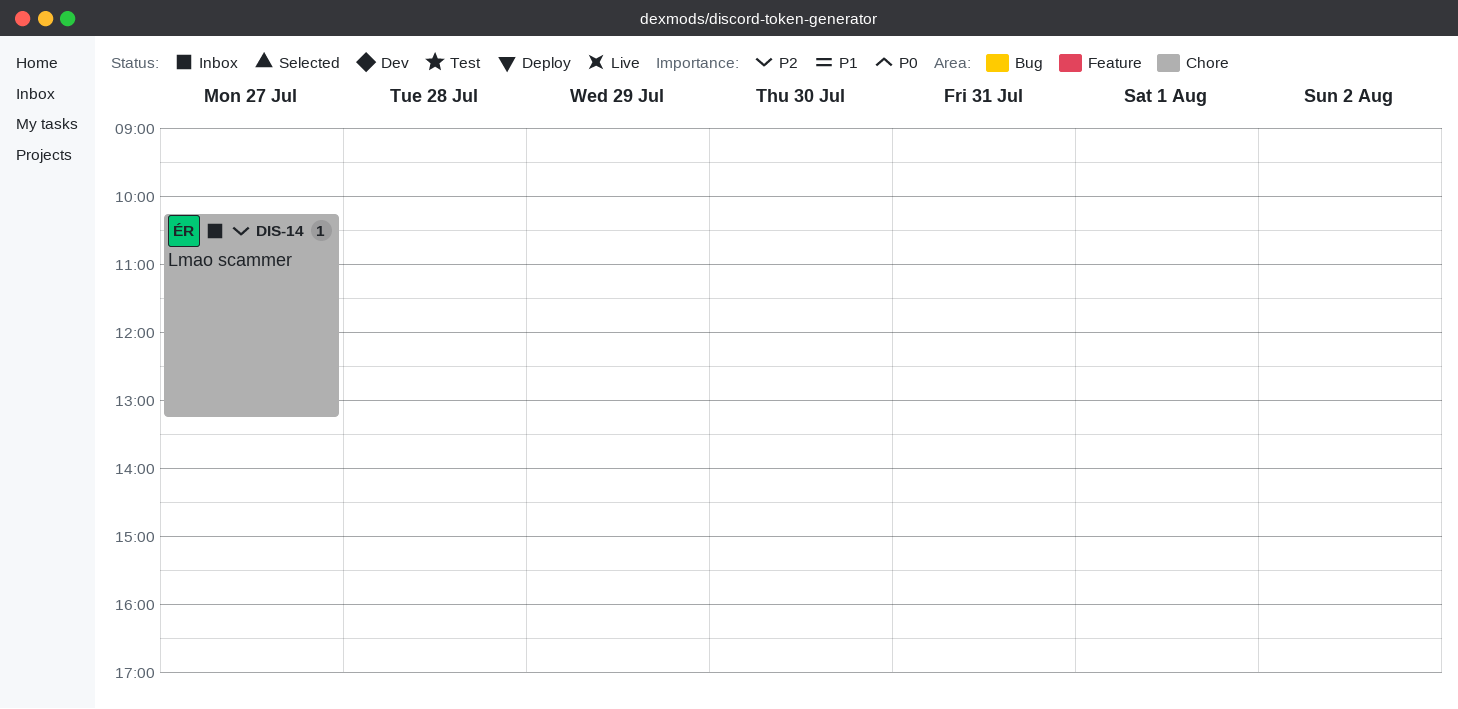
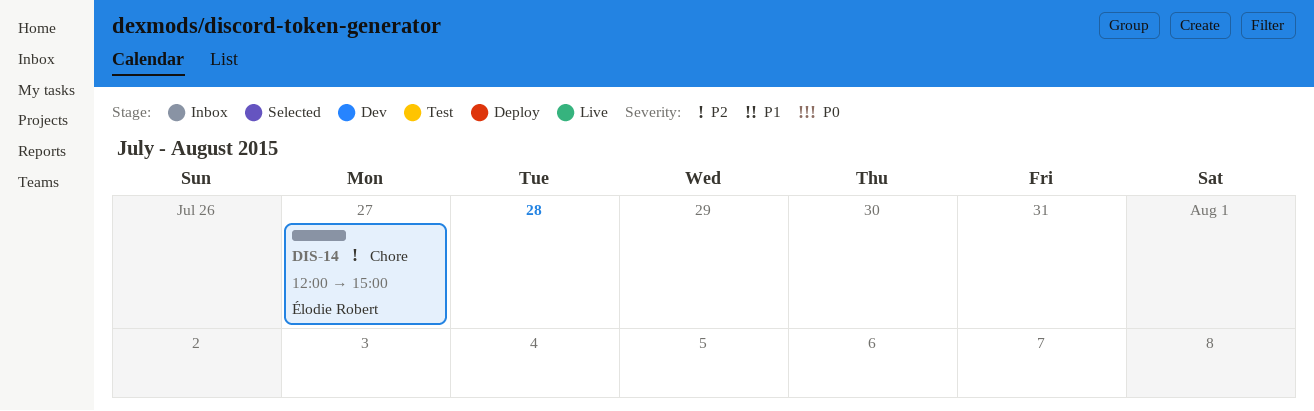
DIS-14, begins: 10:15 -> 12:00
DIS-14, ends: 13:15 -> 15:00

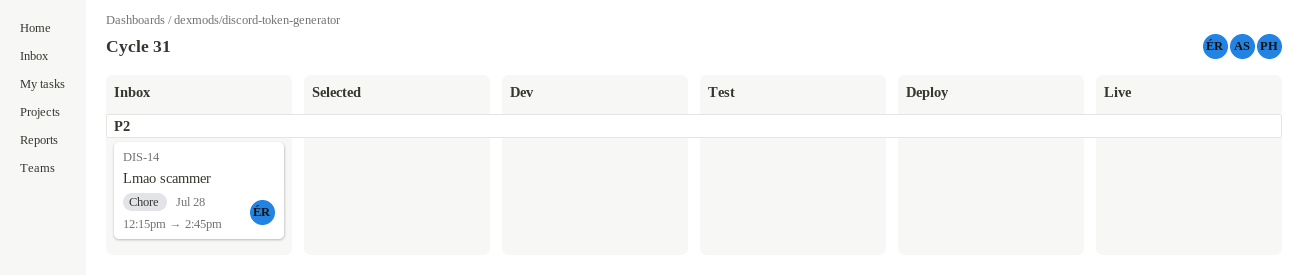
DIS-14, day: Jul 27 -> Jul 28
DIS-14, begins: 12:00 -> 12:15
DIS-14, ends: 15:00 -> 14:45

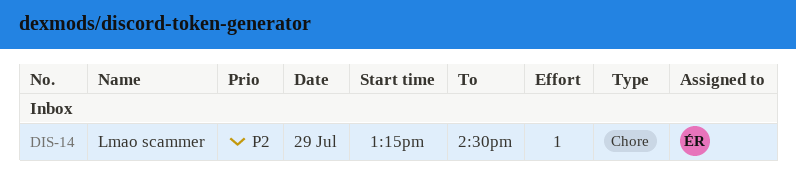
DIS-14, day: Jul 28 -> Jul 29
DIS-14, begins: 12:15 -> 13:15
DIS-14, ends: 14:45 -> 14:30

